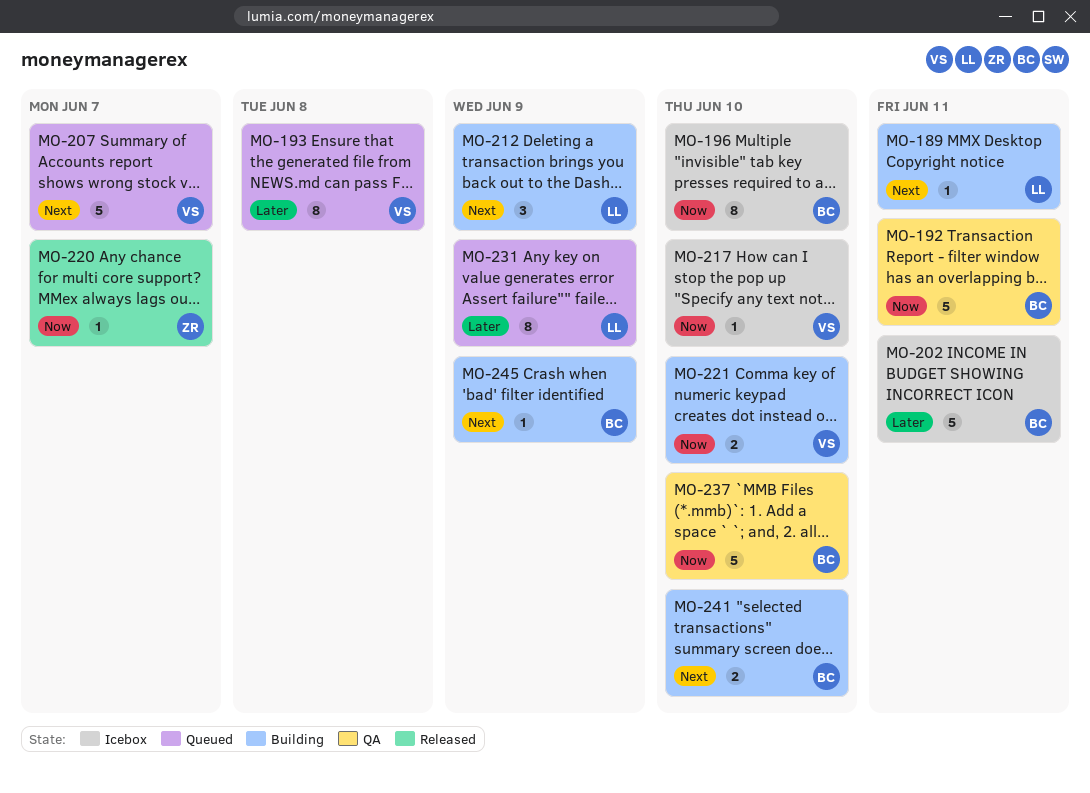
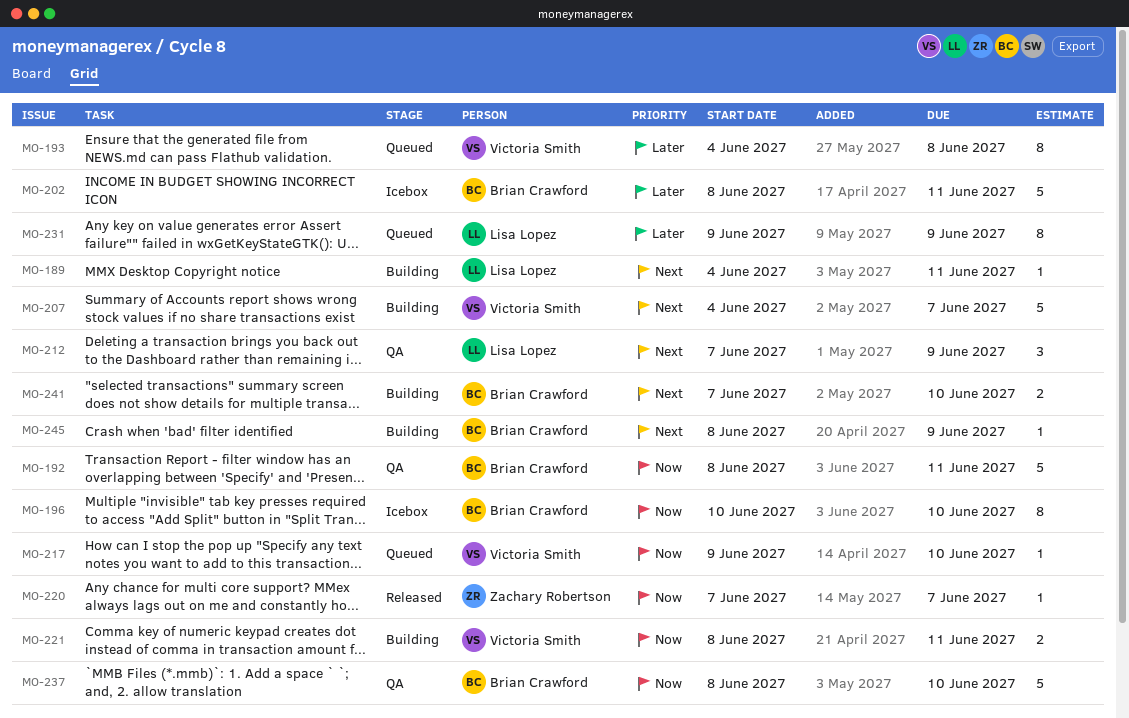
MO-207, status: Queued -> Building
MO-212, status: Building -> QA
MO-217, status: Icebox -> Queued
MO-221, due: Jun 10 -> Jun 11

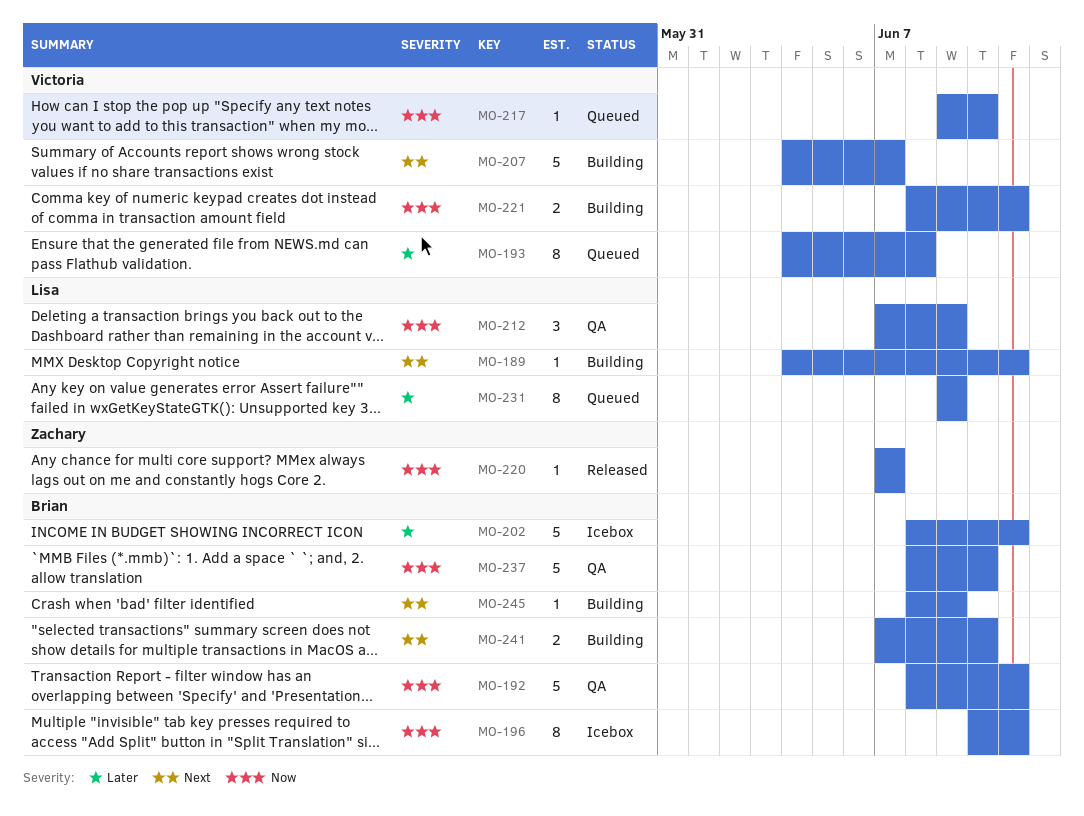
MO-196, due: Jun 10 -> Jun 11
MO-212, priority: Next -> Now

